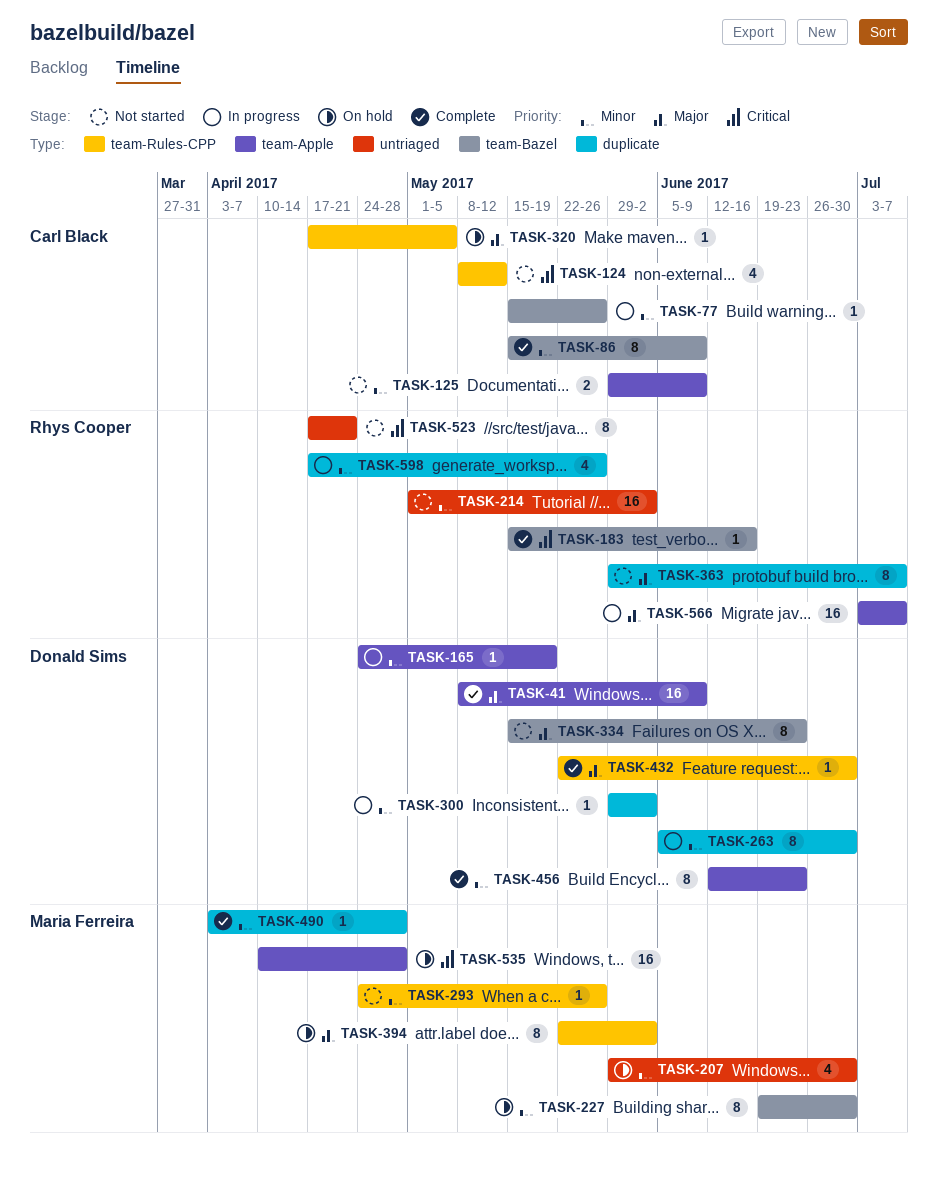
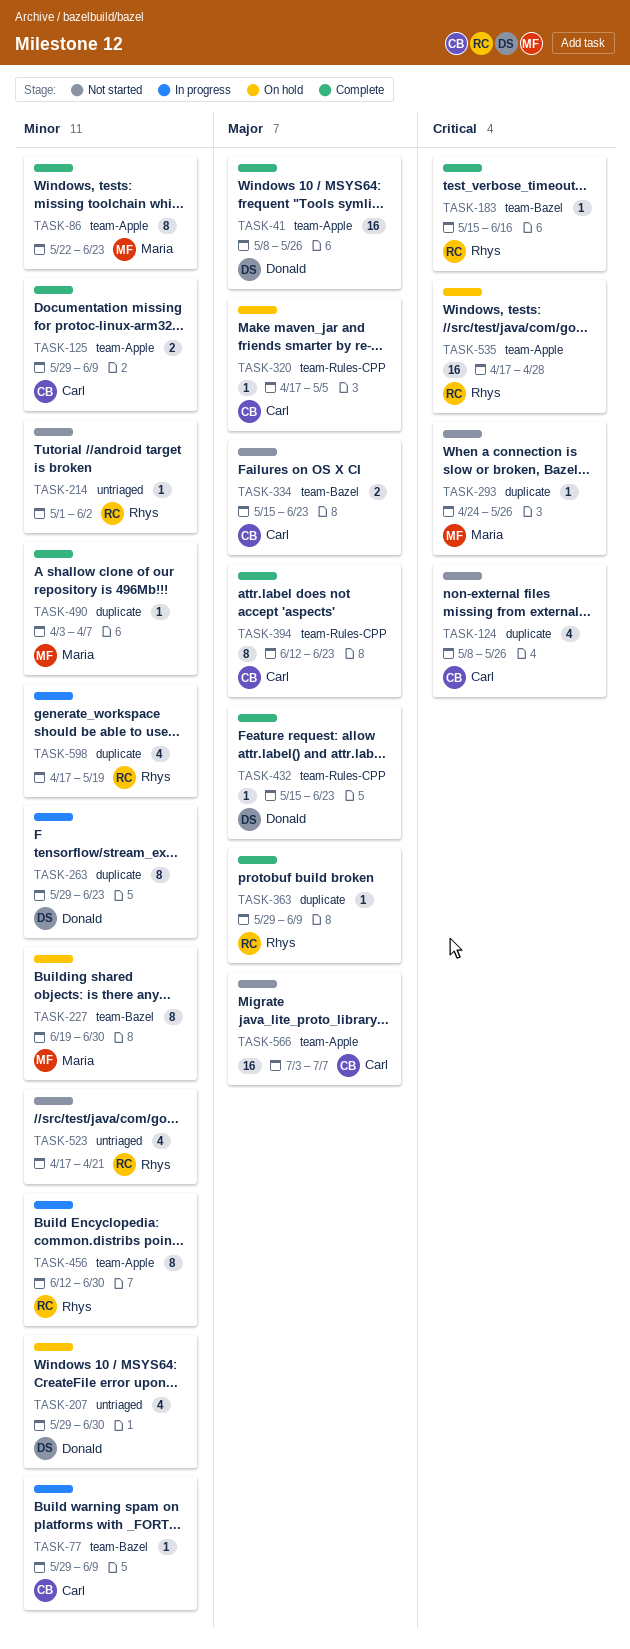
TASK-41, due: Jun 9 -> May 26
TASK-77, start: May 15 -> May 29
TASK-77, due: May 26 -> Jun 9
TASK-86, owner: Carl Black -> Maria Ferreira
TASK-86, label: team-Bazel -> team-Apple
TASK-86, start: May 15 -> May 22
TASK-86, due: Jun 9 -> Jun 23
TASK-124, label: team-Rules-CPP -> duplicate
TASK-124, due: May 12 -> May 26
TASK-125, status: Not started -> Complete
TASK-165: present -> none
TASK-207, owner: Maria Ferreira -> Donald Sims
TASK-214, estimate: 16 -> 1
TASK-263, start: Jun 5 -> May 29
TASK-263, due: Jun 30 -> Jun 23
TASK-293, priority: Minor -> Critical
TASK-293, label: team-Rules-CPP -> duplicate
TASK-300: present -> none
TASK-334, owner: Donald Sims -> Carl Black
TASK-334, estimate: 8 -> 2
TASK-363, status: Not started -> Complete
TASK-363, estimate: 8 -> 1
TASK-363, due: Jul 7 -> Jun 9
TASK-394, status: On hold -> Complete
TASK-394, owner: Maria Ferreira -> Carl Black
TASK-394, start: May 22 -> Jun 12
TASK-394, due: Jun 2 -> Jun 23
TASK-432, start: May 22 -> May 15
TASK-432, due: Jun 30 -> Jun 23
TASK-456, status: Complete -> In progress
TASK-456, owner: Donald Sims -> Rhys Cooper
TASK-456, due: Jun 23 -> Jun 30
TASK-490, due: Apr 28 -> Apr 7
TASK-523, priority: Critical -> Minor
TASK-523, estimate: 8 -> 4
TASK-535, owner: Maria Ferreira -> Rhys Cooper
TASK-535, start: Apr 10 -> Apr 17
TASK-566, status: In progress -> Not started
TASK-566, owner: Rhys Cooper -> Carl Black
TASK-598, due: May 26 -> May 19

